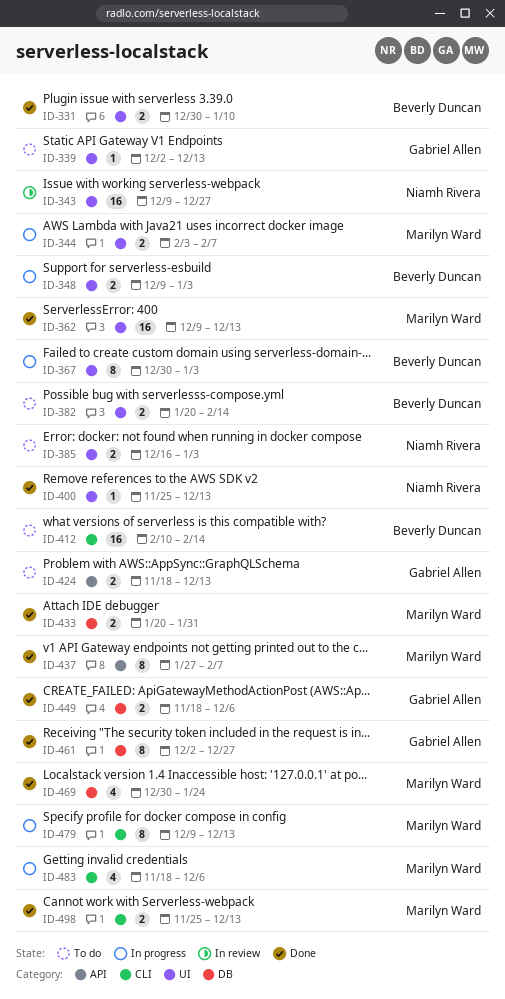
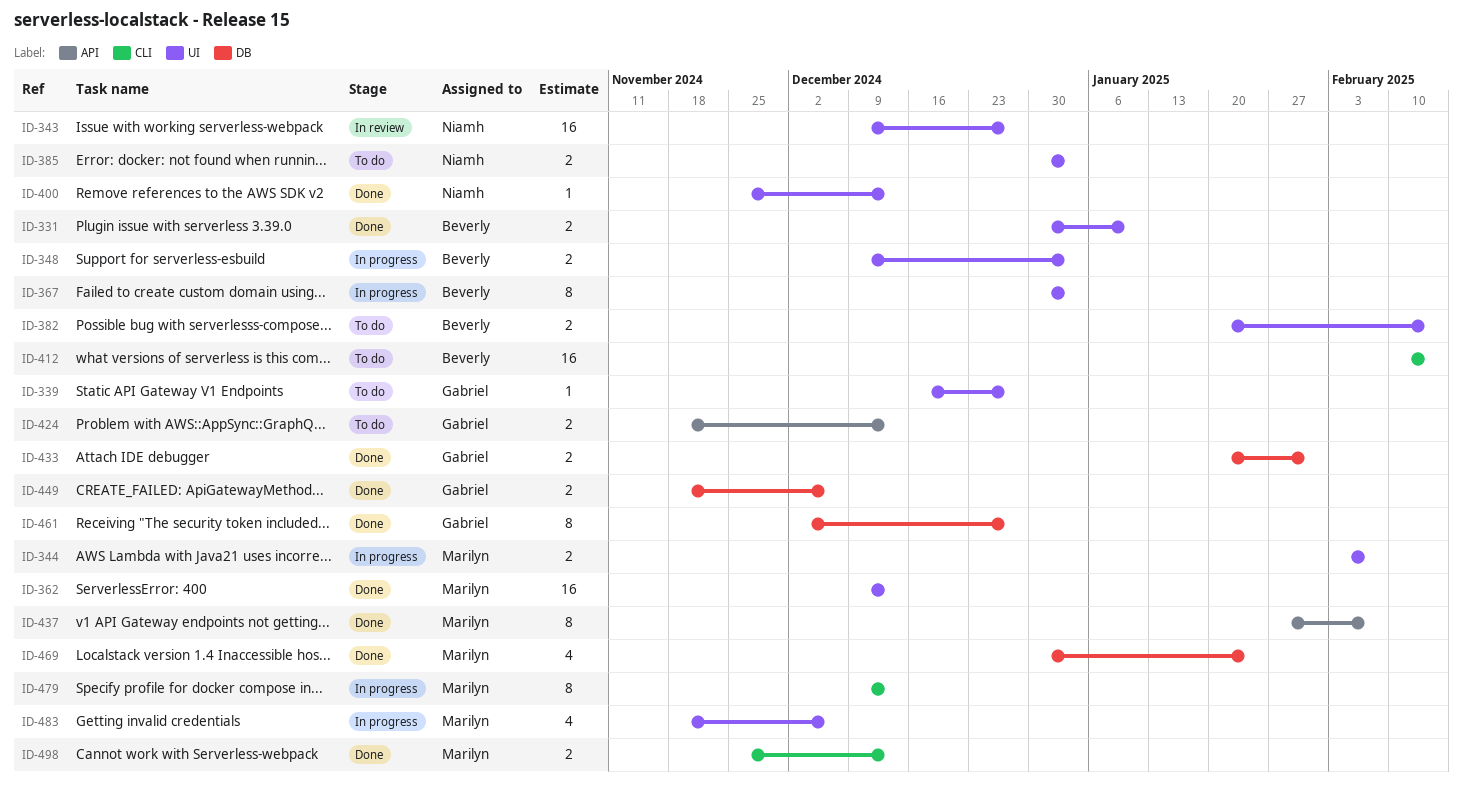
ID-339, start: Dec 2 -> Dec 16
ID-339, due: Dec 13 -> Dec 27
ID-385, start: Dec 16 -> Dec 30
ID-433, owner: Marilyn Ward -> Gabriel Allen
ID-483, label: CLI -> UI

